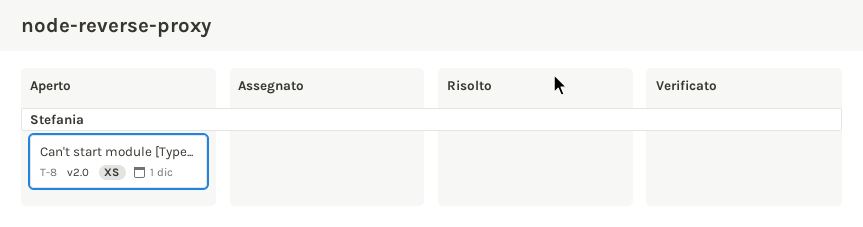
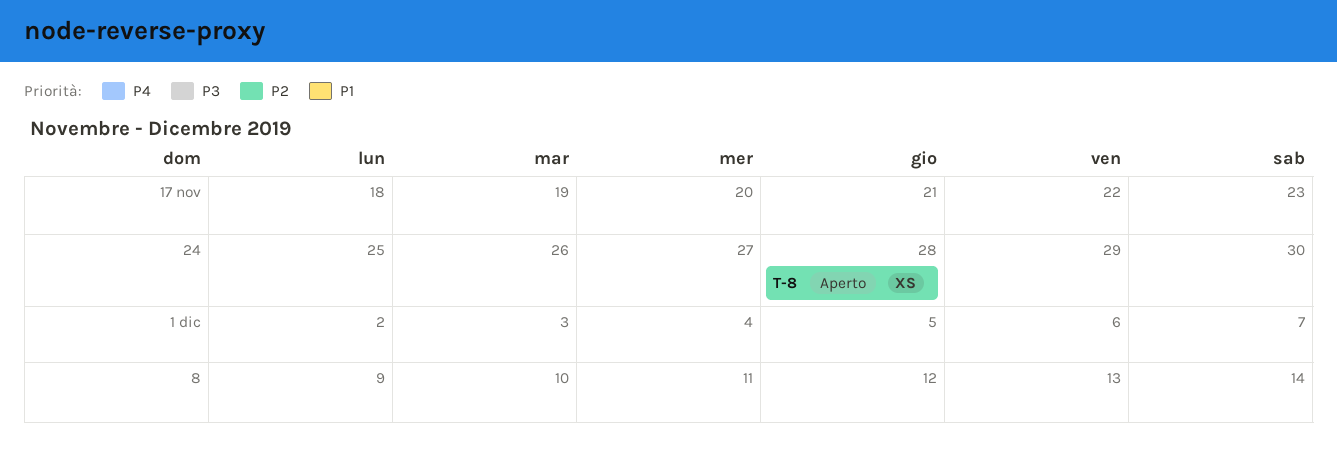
T-8, due: Dec 1 -> Nov 28

